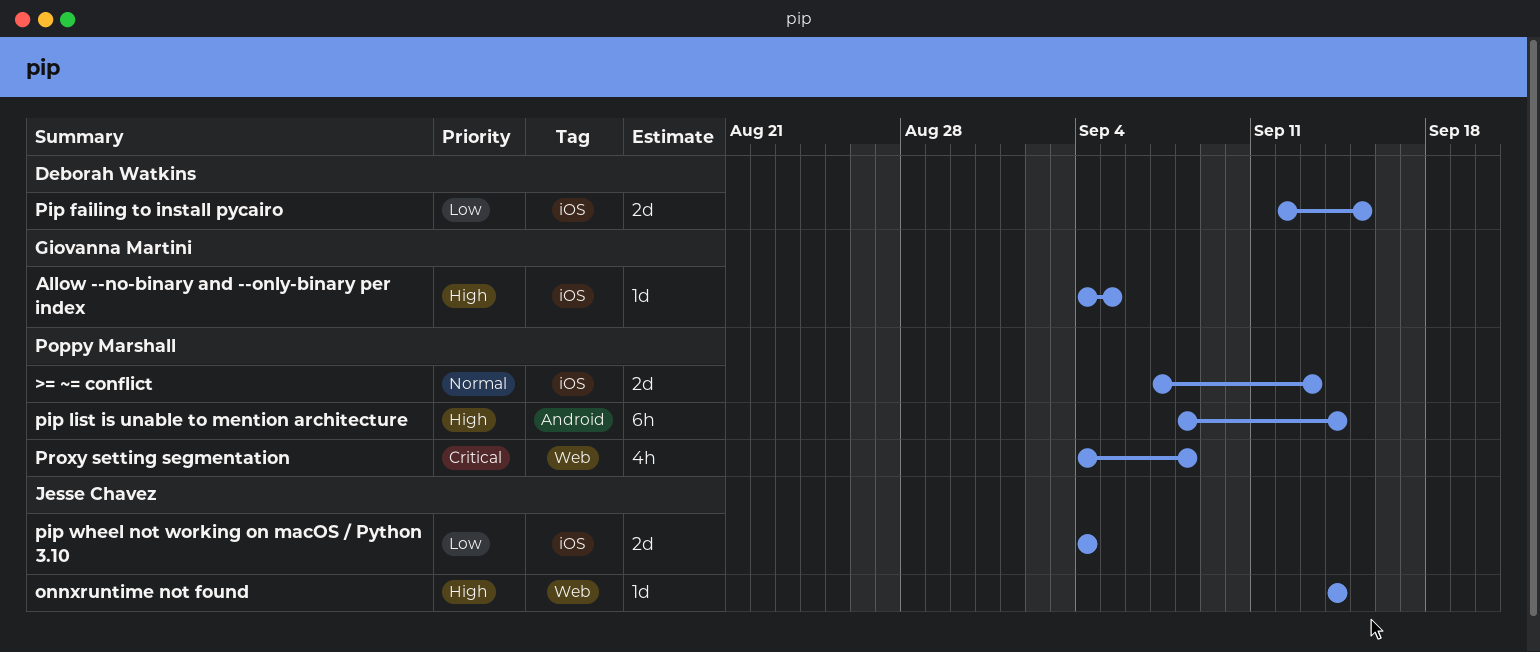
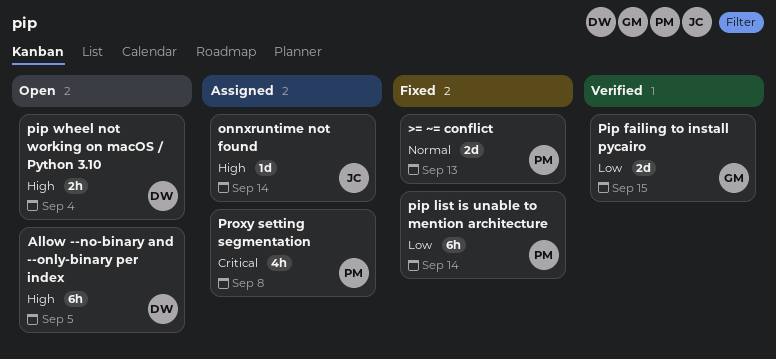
Allow --no-binary and --only-binary per index, owner: Giovanna Martini -> Deborah Watkins
Allow --no-binary and --only-binary per index, estimate: 1d -> 6h
Pip failing to install pycairo, owner: Deborah Watkins -> Giovanna Martini
pip list is unable to mention architecture, priority: High -> Low
pip wheel not working on macOS / Python 3.10, owner: Jesse Chavez -> Deborah Watkins
pip wheel not working on macOS / Python 3.10, priority: Low -> High
pip wheel not working on macOS / Python 3.10, estimate: 2d -> 2h

